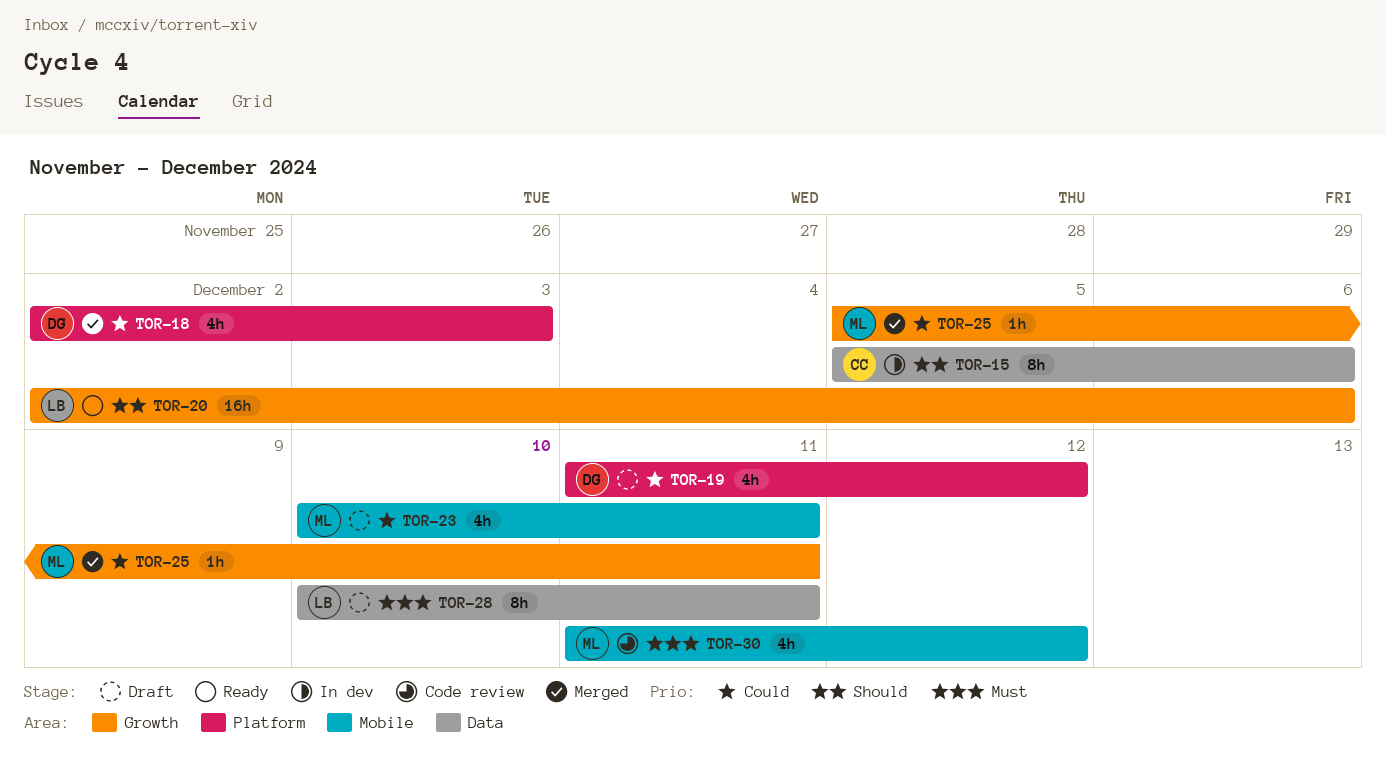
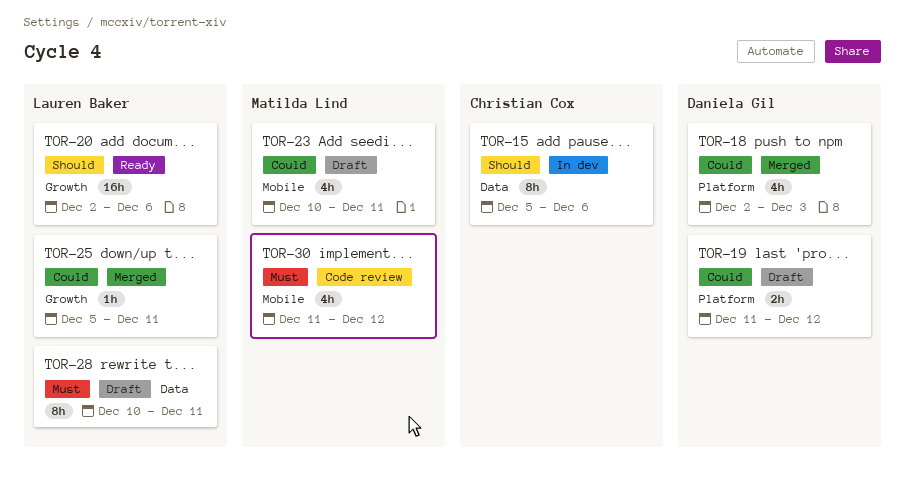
TOR-19, estimate: 4h -> 2h
TOR-25, owner: Matilda Lind -> Lauren Baker

